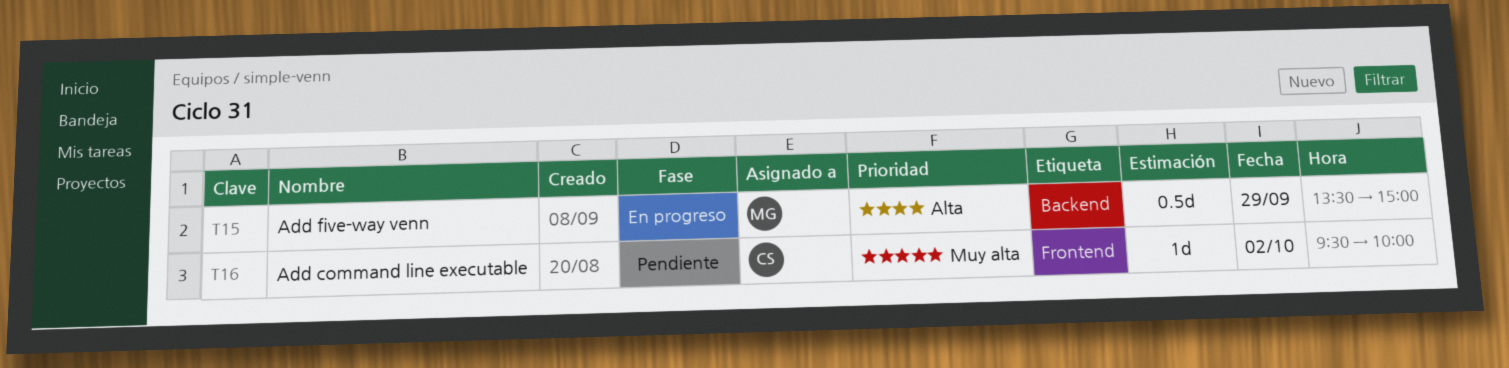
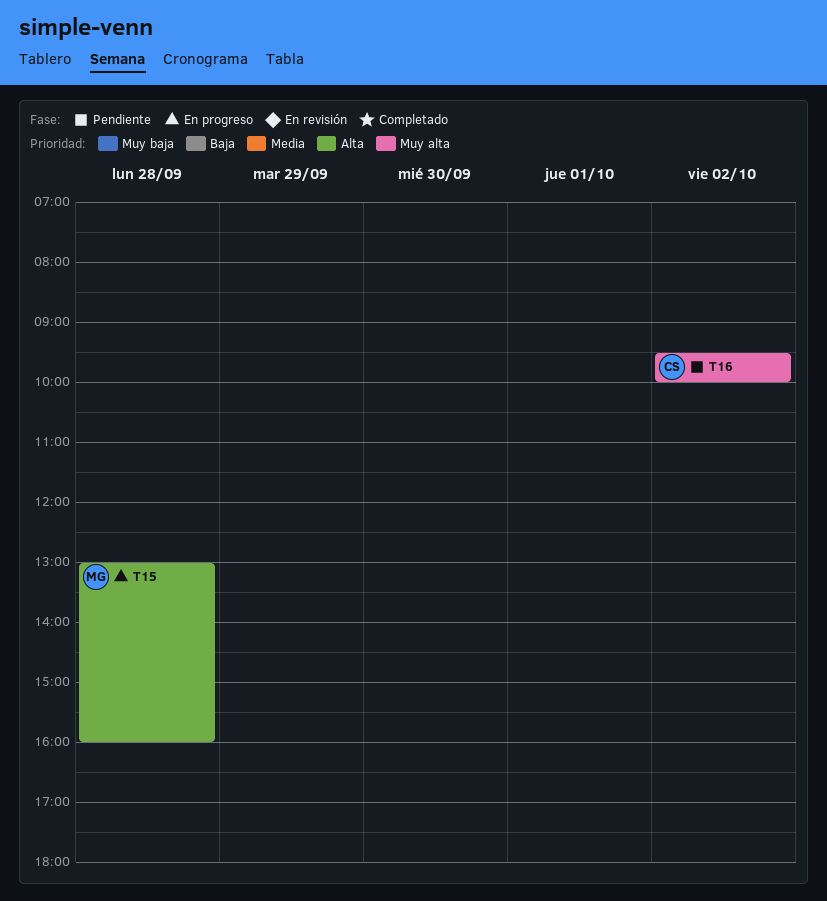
T15, day: Sep 29 -> Sep 28
T15, begins: 13:30 -> 13:00
T15, ends: 15:00 -> 16:00

